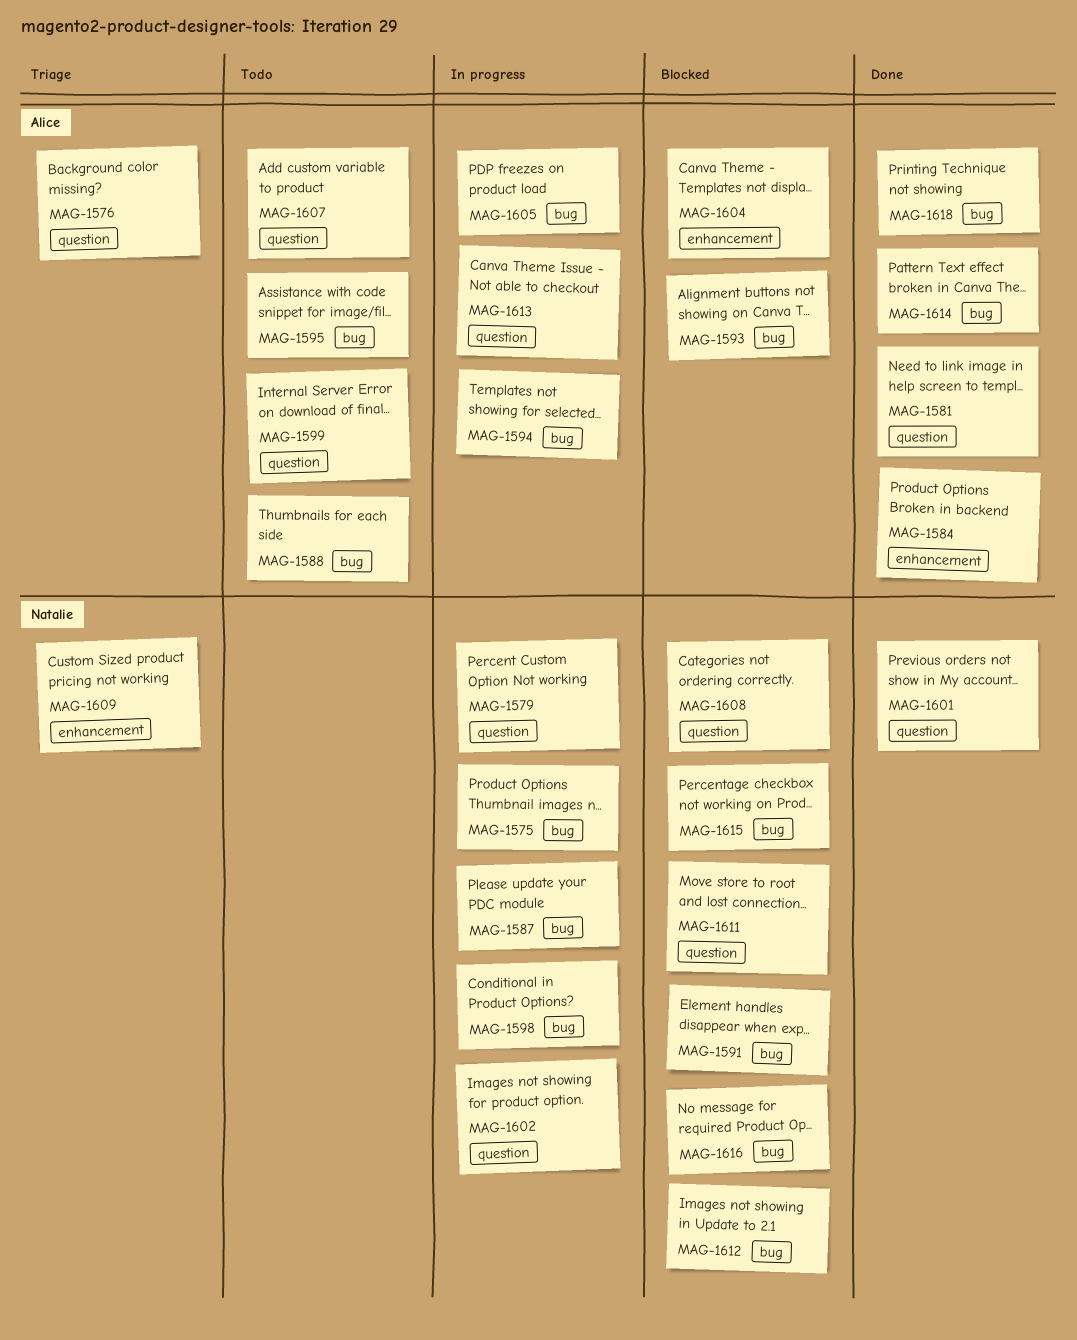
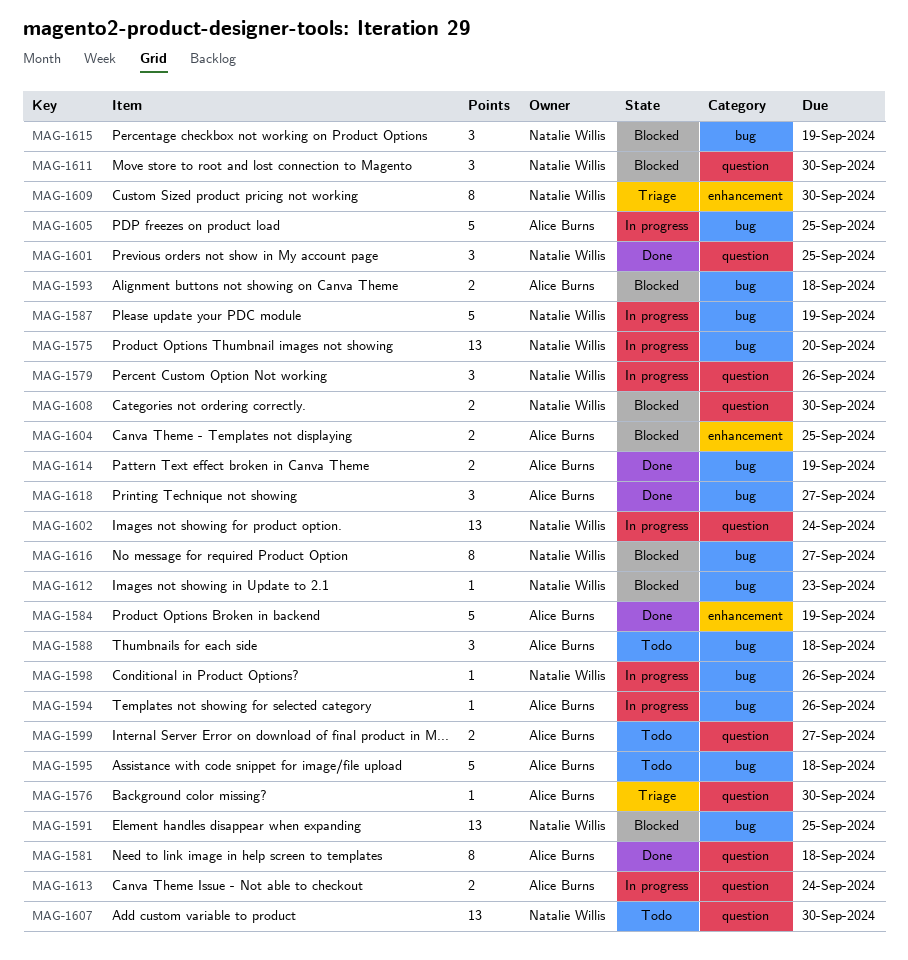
MAG-1607, owner: Alice Burns -> Natalie Willis

